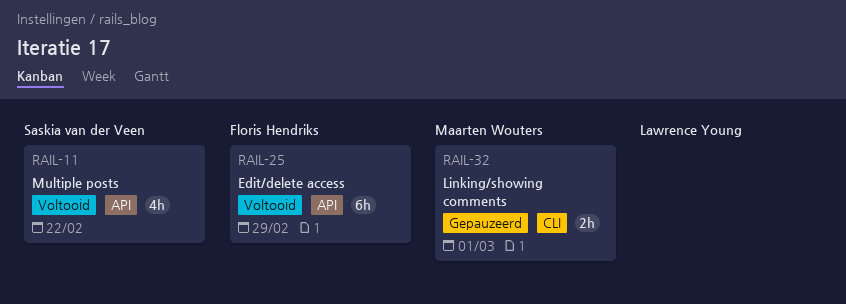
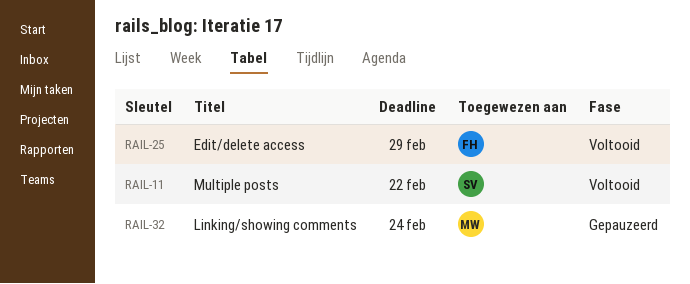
RAIL-32, due: Mar 1 -> Feb 24

